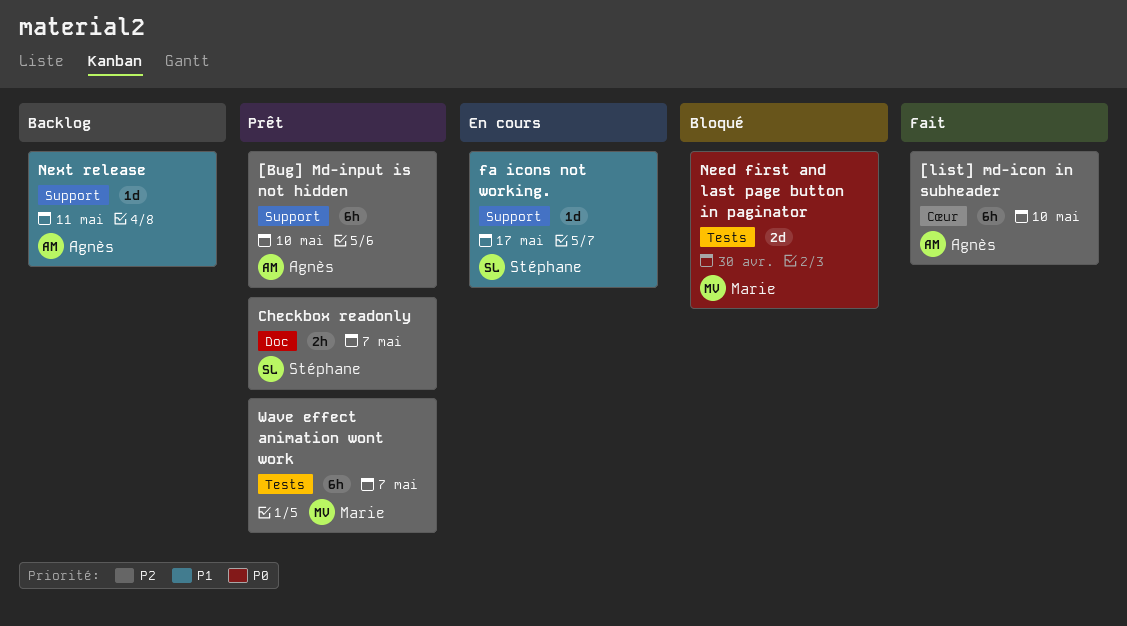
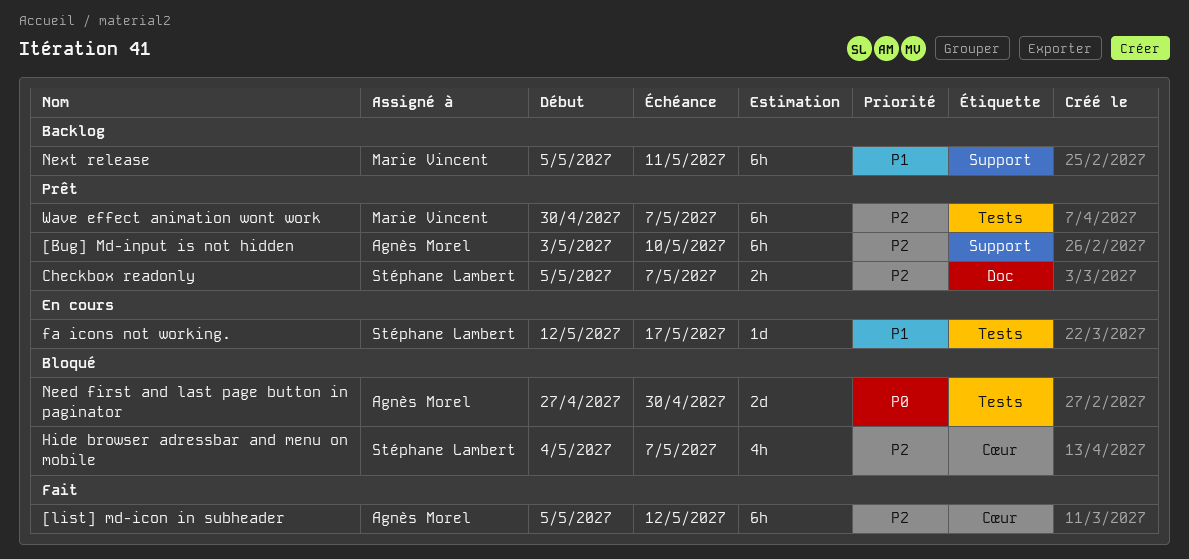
[list] md-icon in subheader, due: May 10 -> May 12
fa icons not working., label: Support -> Tests
Hide browser adressbar and menu on mobile: none -> present
Need first and last page button in paginator, owner: Marie Vincent -> Agnès Morel
Next release, owner: Agnès Morel -> Marie Vincent
Next release, estimate: 1d -> 6h

